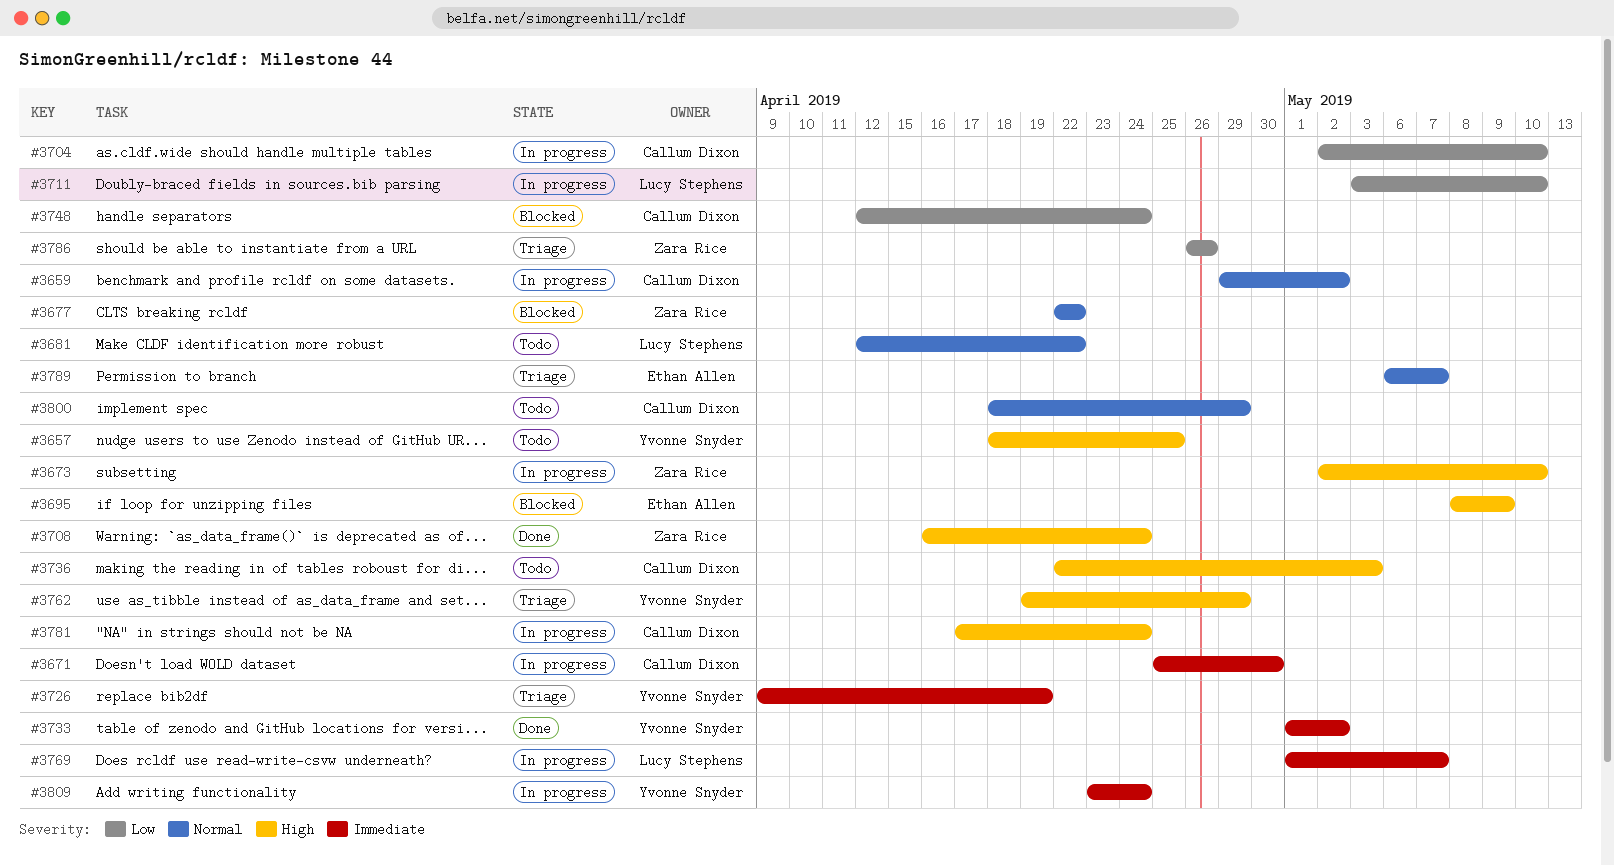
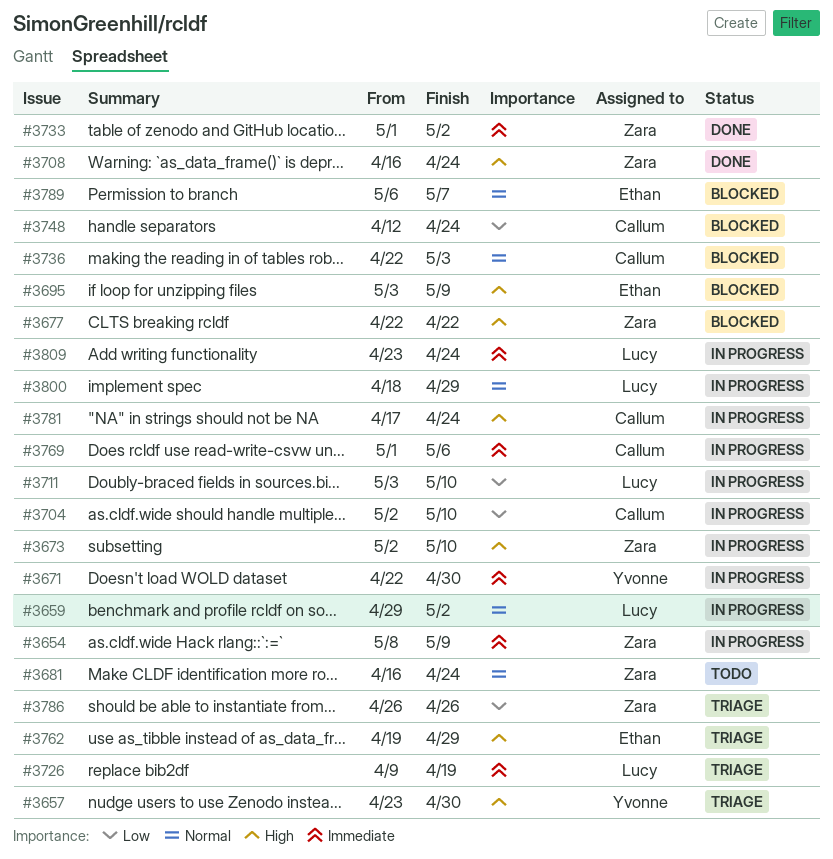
#3654: none -> present
#3657, status: Todo -> Triage
#3657, start: Apr 18 -> Apr 23
#3657, due: Apr 25 -> Apr 30
#3659, owner: Callum Dixon -> Lucy Stephens
#3671, owner: Callum Dixon -> Yvonne Snyder
#3671, start: Apr 25 -> Apr 22
#3677, priority: Normal -> High
#3681, owner: Lucy Stephens -> Zara Rice
#3681, start: Apr 12 -> Apr 16
#3681, due: Apr 22 -> Apr 24
#3695, start: May 8 -> May 3
#3726, owner: Yvonne Snyder -> Lucy Stephens
#3733, owner: Yvonne Snyder -> Zara Rice
#3736, status: Todo -> Blocked
#3736, priority: High -> Normal
#3762, owner: Yvonne Snyder -> Ethan Allen
#3769, owner: Lucy Stephens -> Callum Dixon
#3769, due: May 7 -> May 6
#3789, status: Triage -> Blocked
#3800, status: Todo -> In progress
#3800, owner: Callum Dixon -> Lucy Stephens
#3809, owner: Yvonne Snyder -> Lucy Stephens

